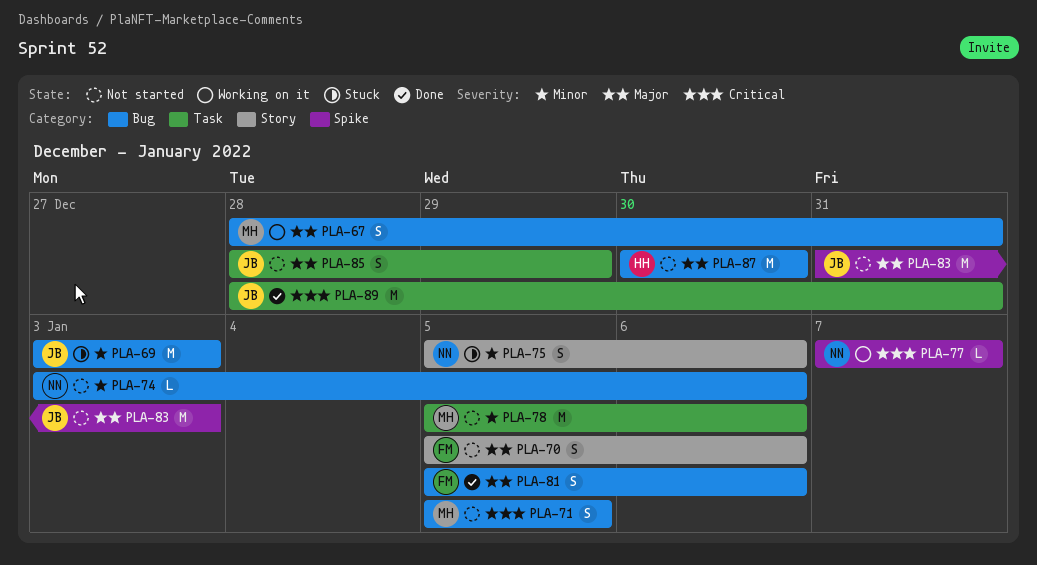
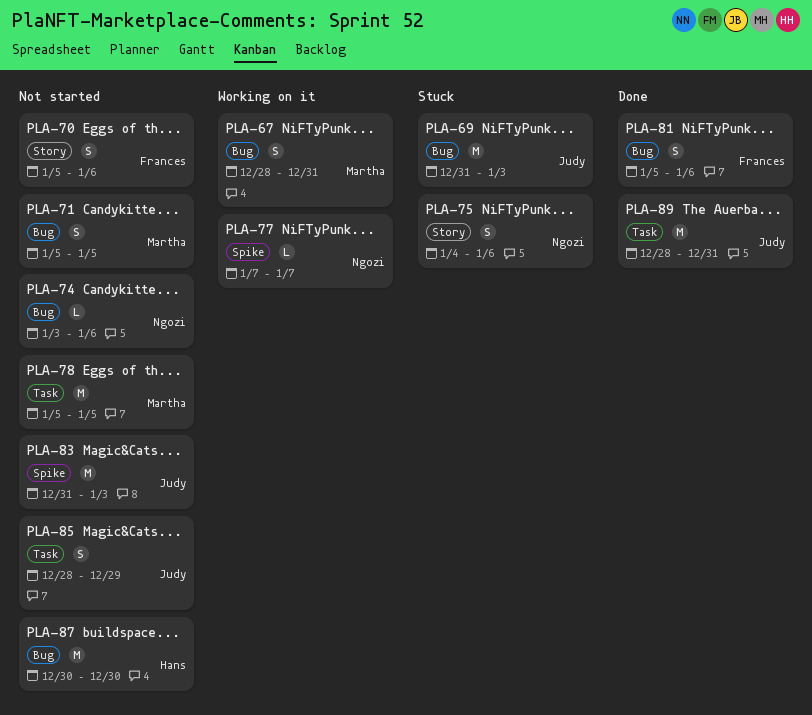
PLA-69, start: Jan 3 -> Dec 31
PLA-75, start: Jan 5 -> Jan 4
PLA-78, due: Jan 6 -> Jan 5

